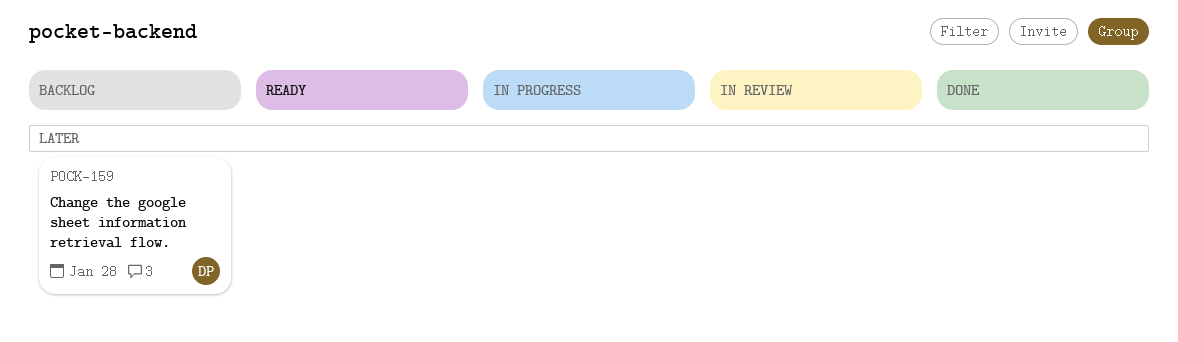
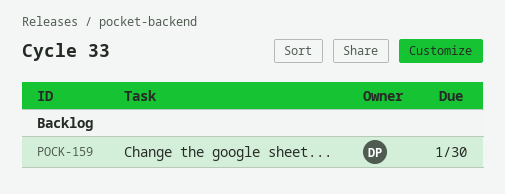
POCK-159, due: Jan 28 -> Jan 30

